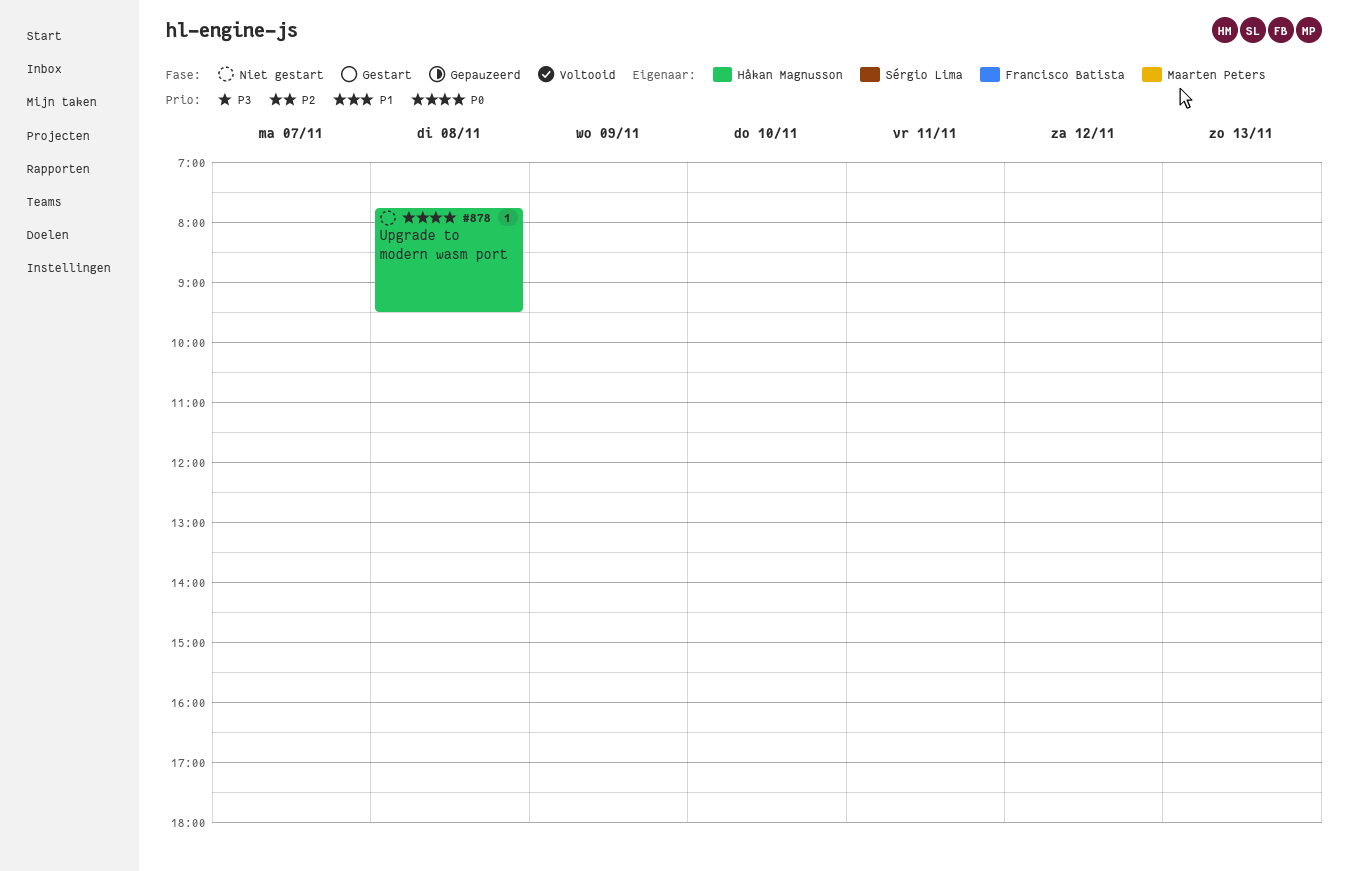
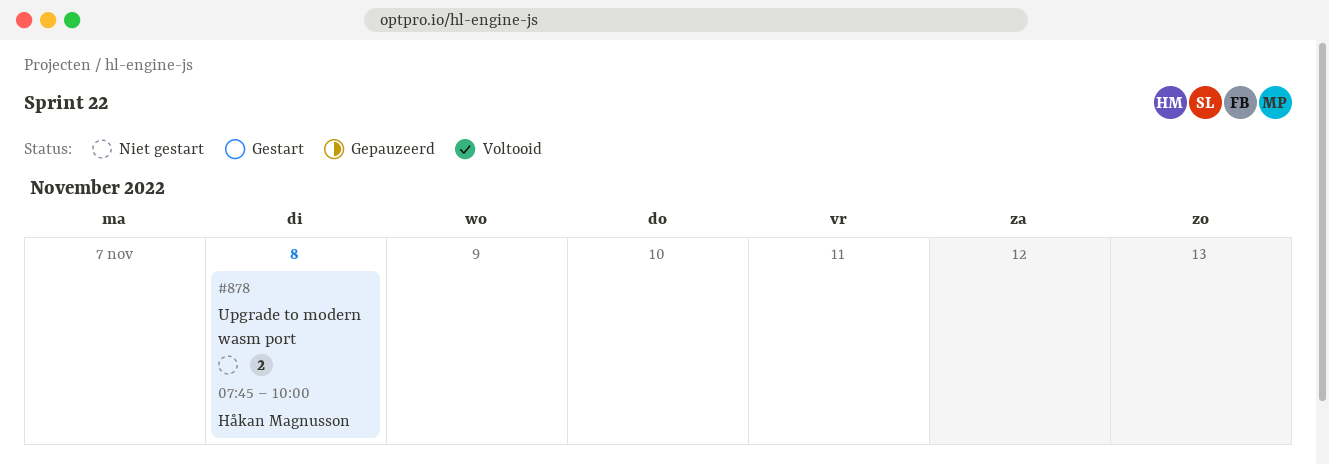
#878, estimate: 1 -> 2
#878, ends: 09:30 -> 10:00

